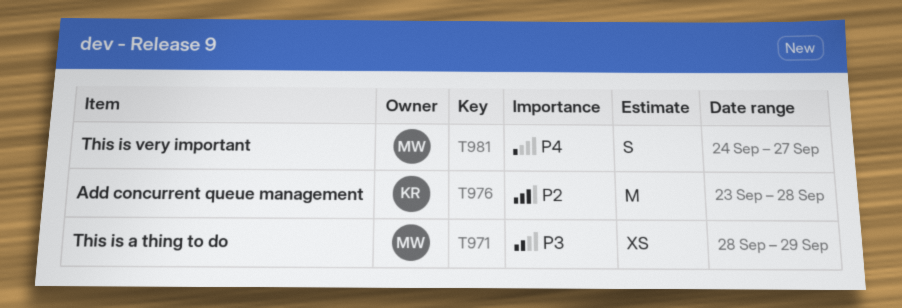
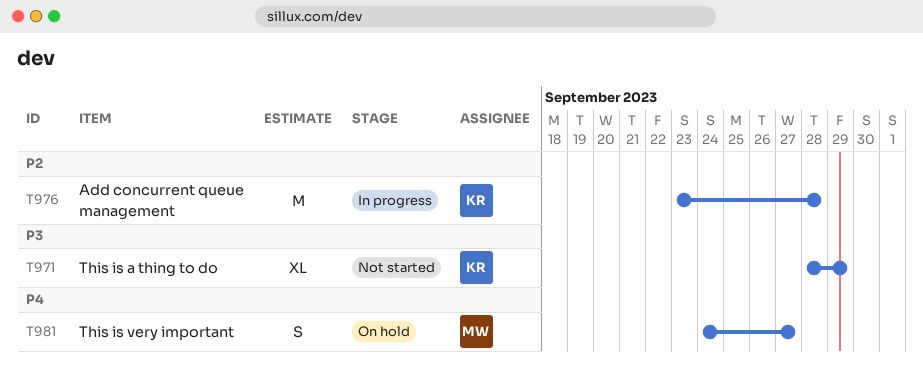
T971, owner: MW -> KR
T971, estimate: XS -> XL

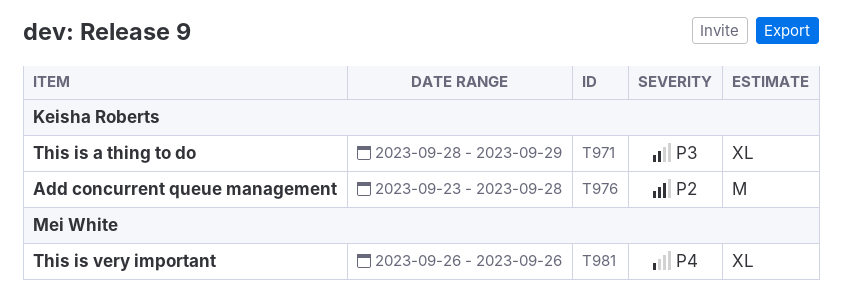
T981, estimate: S -> XL
T981, start: Sep 24 -> Sep 26
T981, due: Sep 27 -> Sep 26

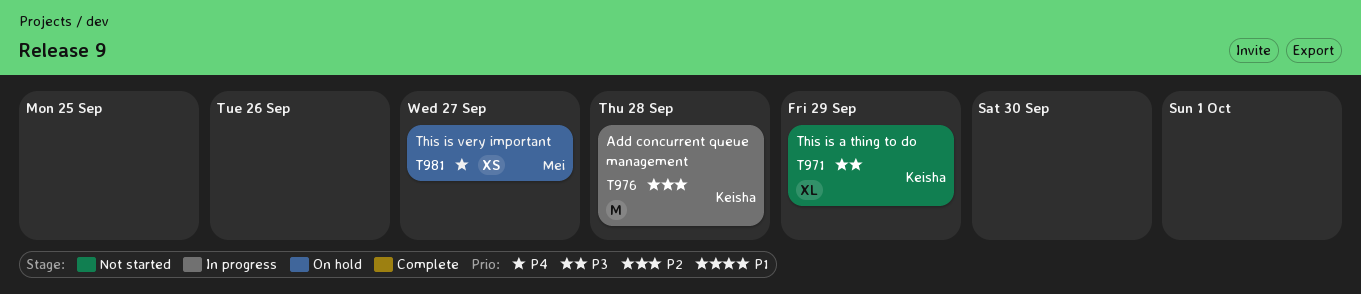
T981, estimate: XL -> XS
T981, due: Sep 26 -> Sep 27

